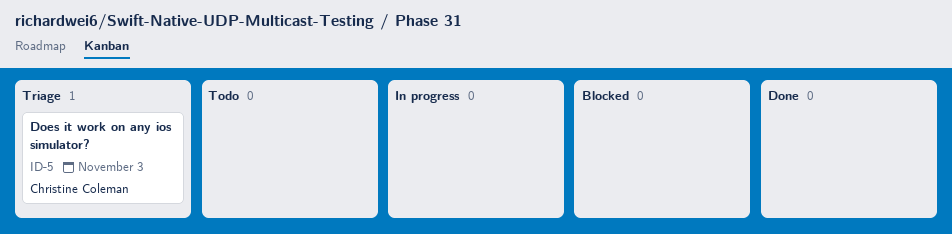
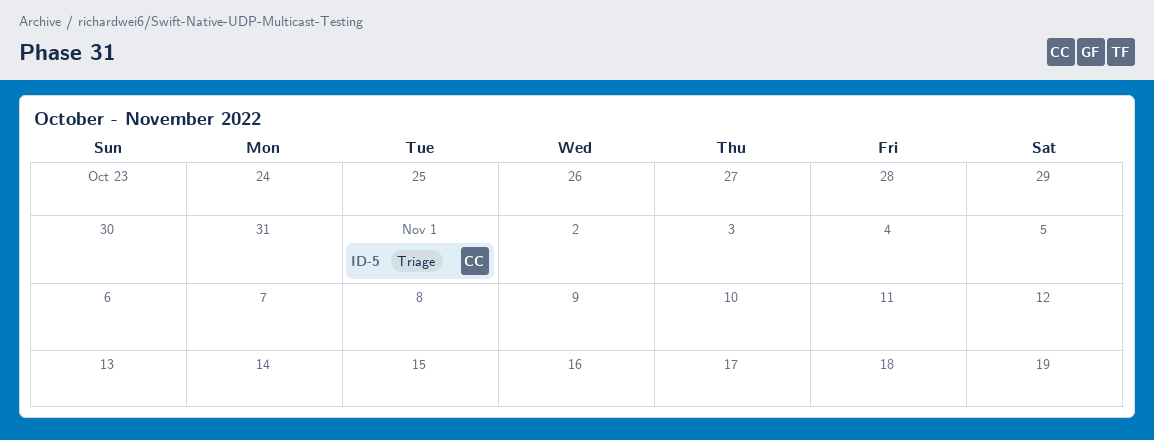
ID-5, due: Nov 3 -> Nov 1

